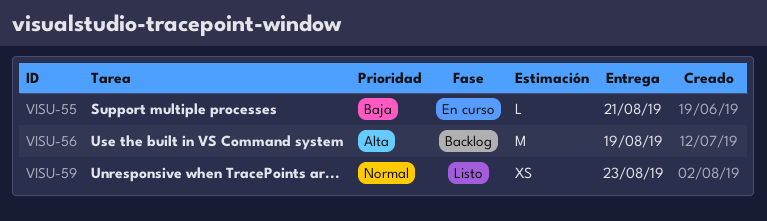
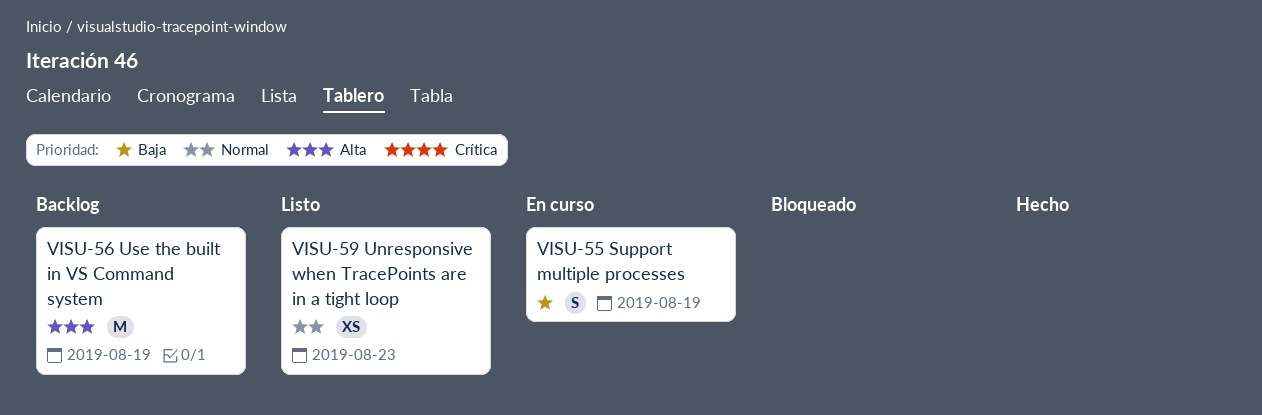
VISU-55, estimate: L -> S
VISU-55, due: Aug 21 -> Aug 19

